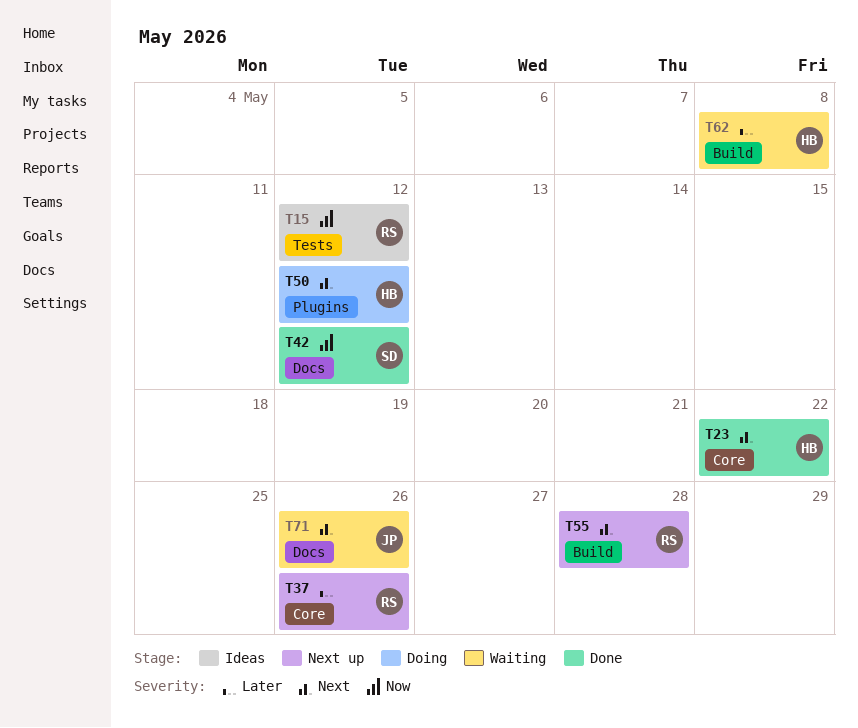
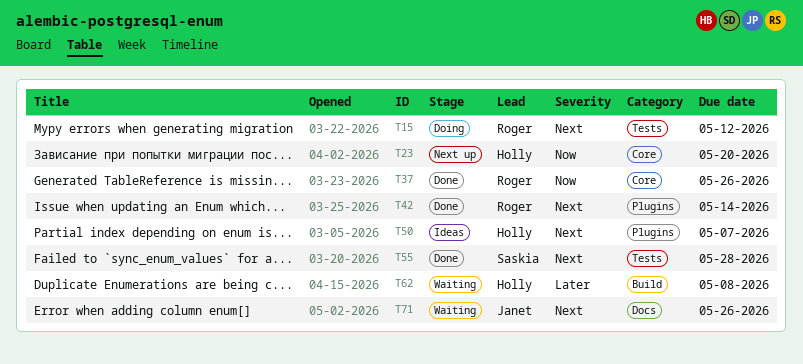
T15, status: Ideas -> Doing
T15, priority: Now -> Next
T23, status: Done -> Next up
T23, priority: Next -> Now
T23, due: May 22 -> May 20
T37, status: Next up -> Done
T37, priority: Later -> Now
T42, owner: Saskia -> Roger
T42, priority: Now -> Next
T42, label: Docs -> Plugins
T42, due: May 12 -> May 14
T50, status: Doing -> Ideas
T50, due: May 12 -> May 7
T55, status: Next up -> Done
T55, owner: Roger -> Saskia
T55, label: Build -> Tests

